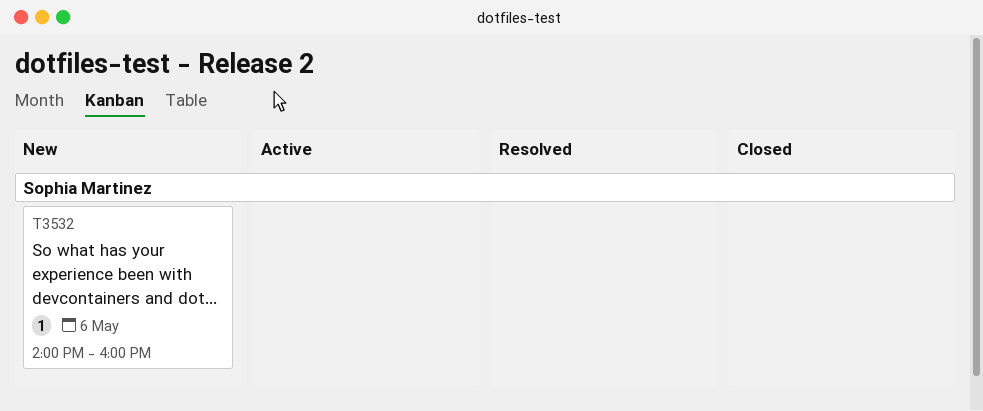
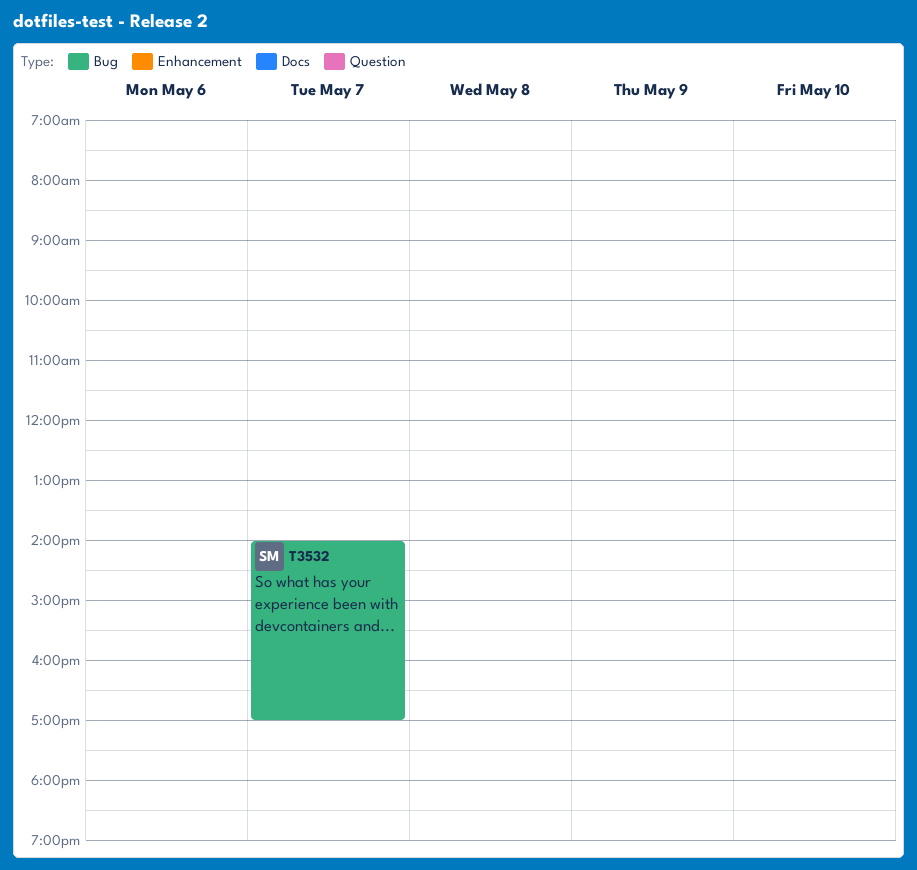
T3532, day: May 6 -> May 7
T3532, ends: 16:00 -> 17:00

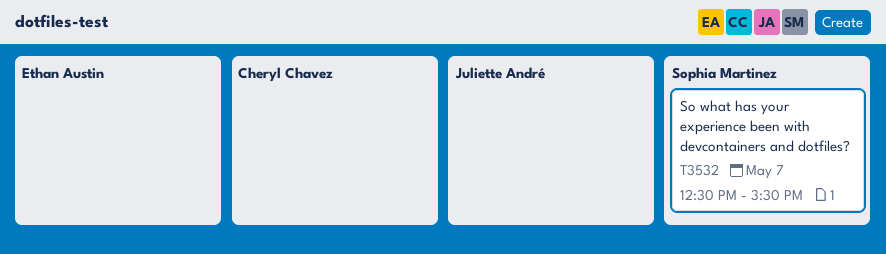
T3532, begins: 14:00 -> 12:30
T3532, ends: 17:00 -> 15:30

